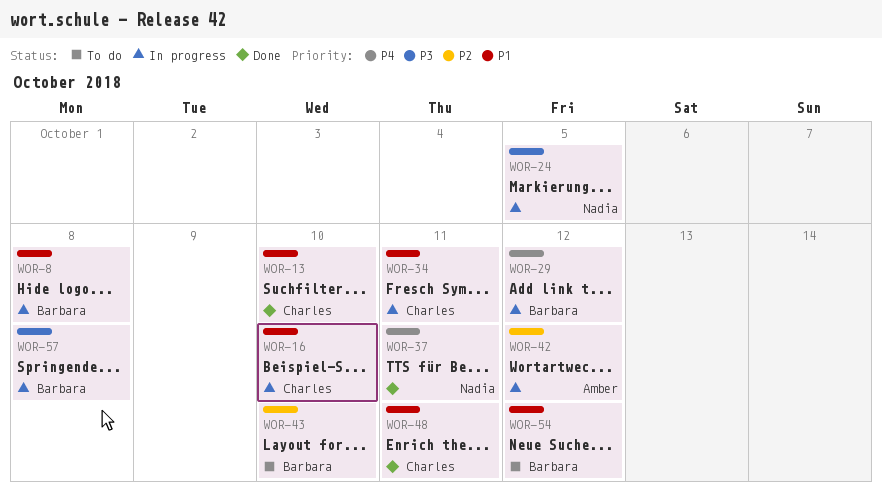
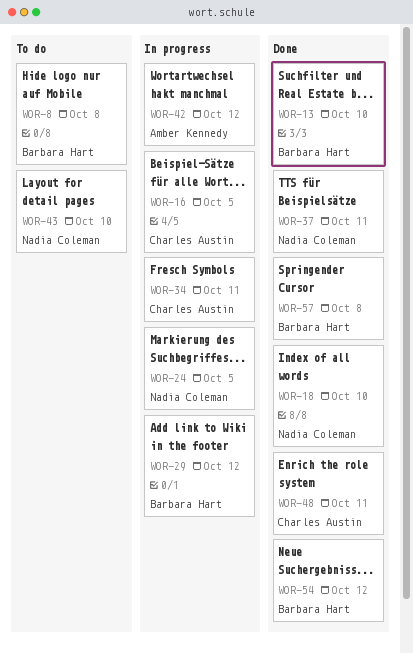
WOR-8, status: In progress -> To do
WOR-13, owner: Charles Austin -> Barbara Hart
WOR-16, due: Oct 10 -> Oct 5
WOR-18: none -> present
WOR-43, owner: Barbara Hart -> Nadia Coleman
WOR-54, status: To do -> Done
WOR-57, status: In progress -> Done

